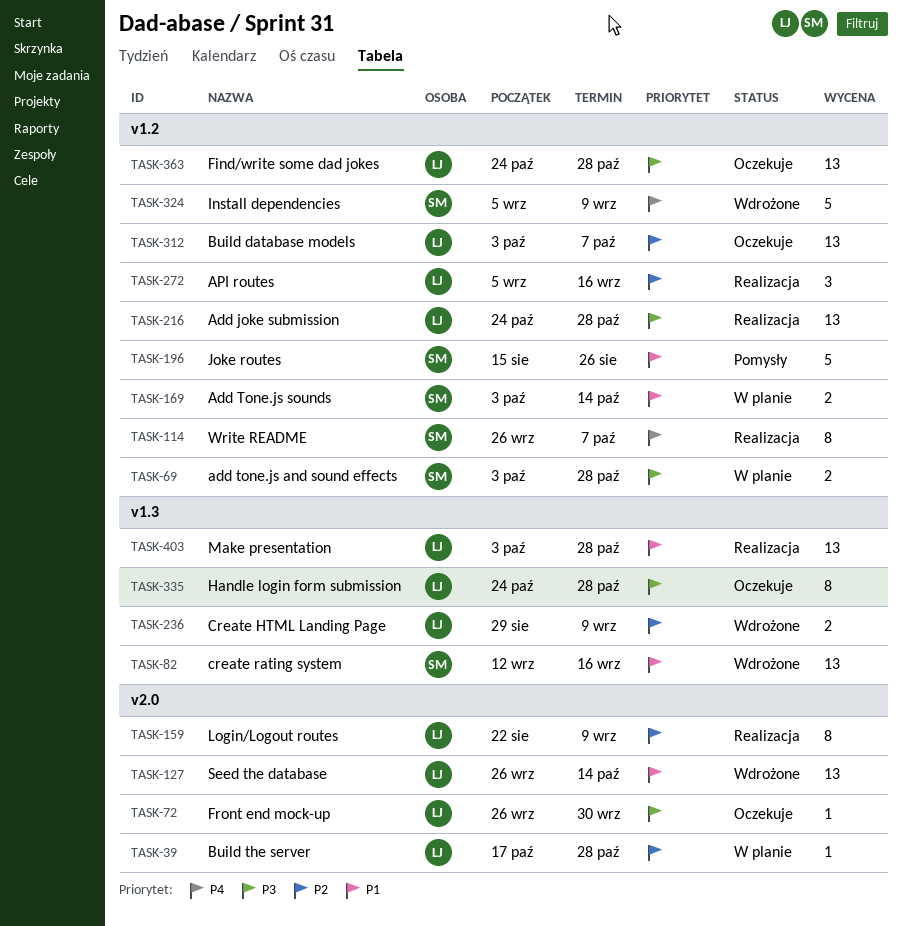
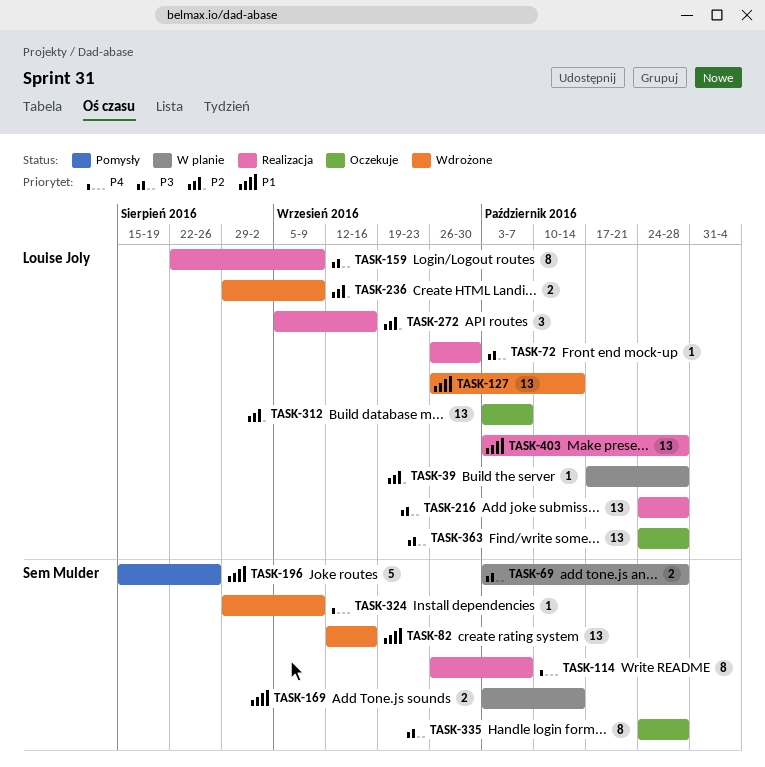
TASK-72, status: Oczekuje -> Realizacja
TASK-159, priority: P2 -> P3
TASK-324, estimate: 5 -> 1
TASK-324, start: Sep 5 -> Aug 29
TASK-335, owner: Louise Joly -> Sem Mulder

